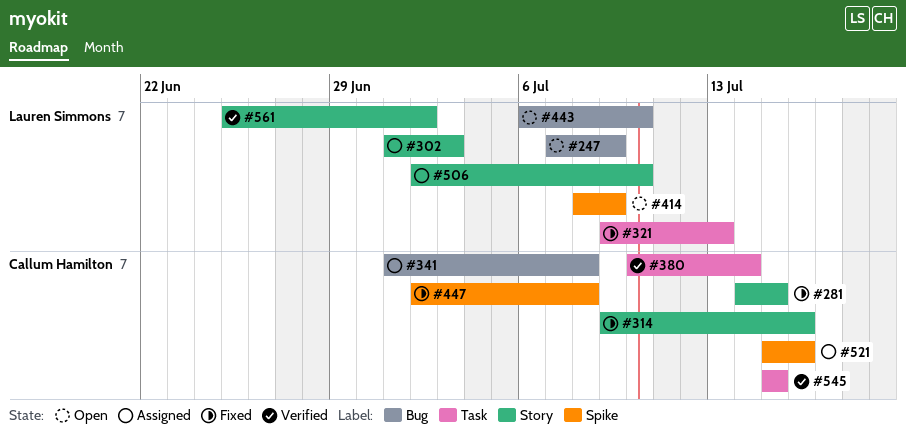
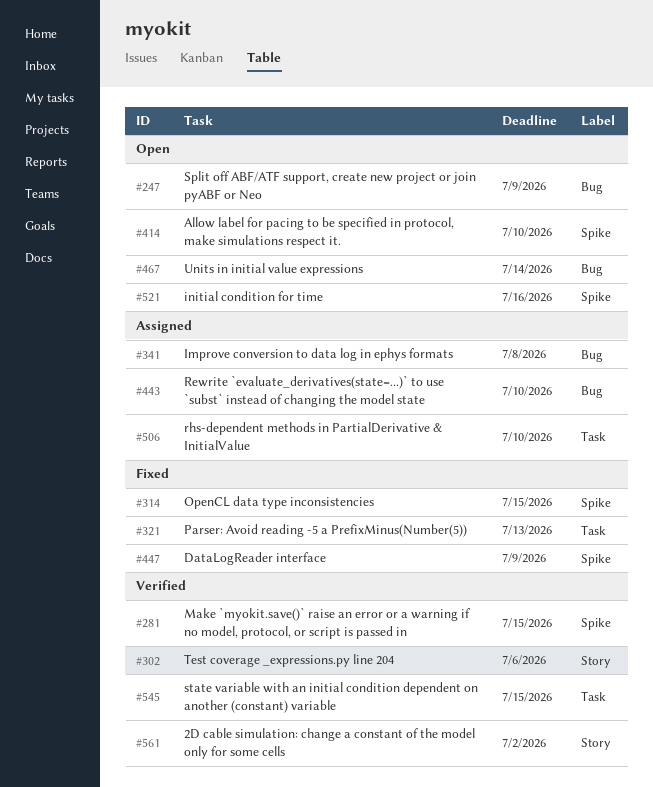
#281, status: Fixed -> Verified
#281, label: Story -> Spike
#302, status: Assigned -> Verified
#302, due: Jul 3 -> Jul 6
#314, label: Story -> Spike
#314, due: Jul 16 -> Jul 15
#380: present -> none
#414, due: Jul 9 -> Jul 10
#443, status: Open -> Assigned
#447, due: Jul 8 -> Jul 9
#467: none -> present
#506, label: Story -> Task
#521, status: Assigned -> Open

